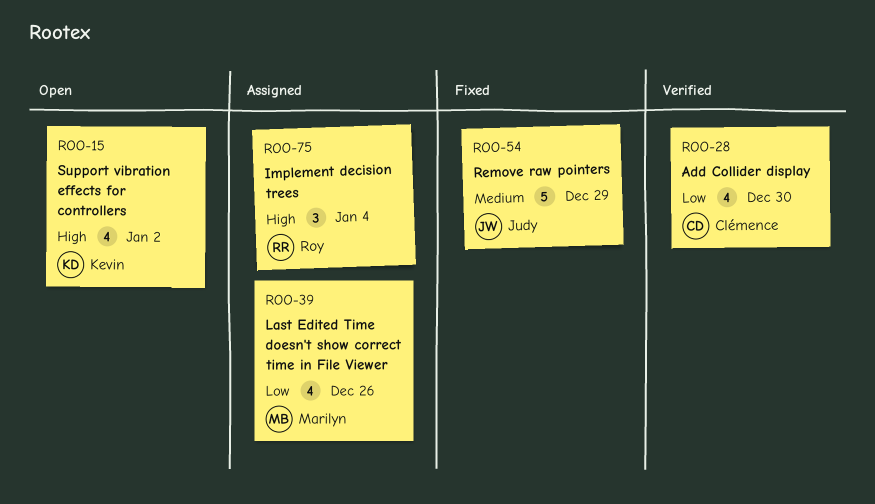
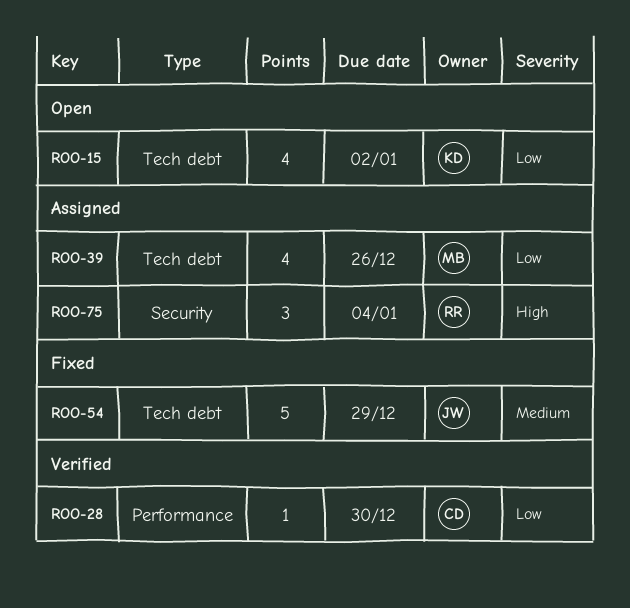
ROO-15, priority: High -> Low
ROO-28, estimate: 4 -> 1

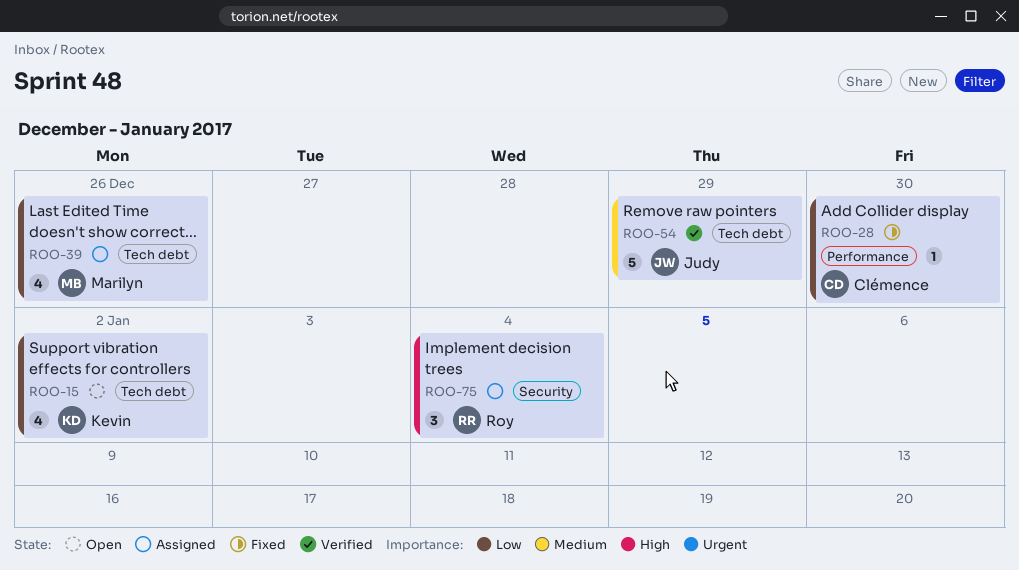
ROO-28, status: Verified -> Fixed
ROO-54, status: Fixed -> Verified

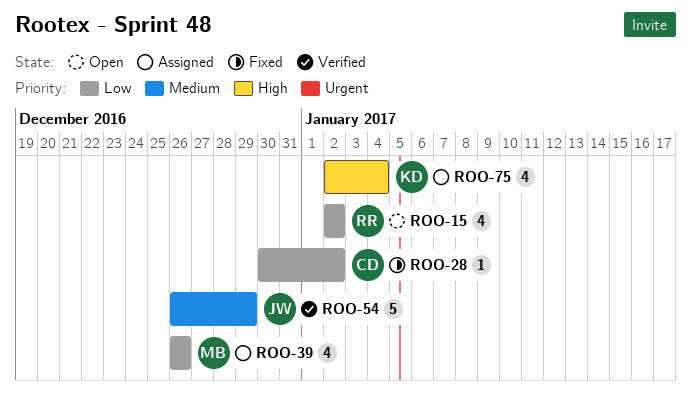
ROO-15, owner: Kevin -> Roy
ROO-28, due: Dec 30 -> Jan 2
ROO-75, owner: Roy -> Kevin
ROO-75, estimate: 3 -> 4

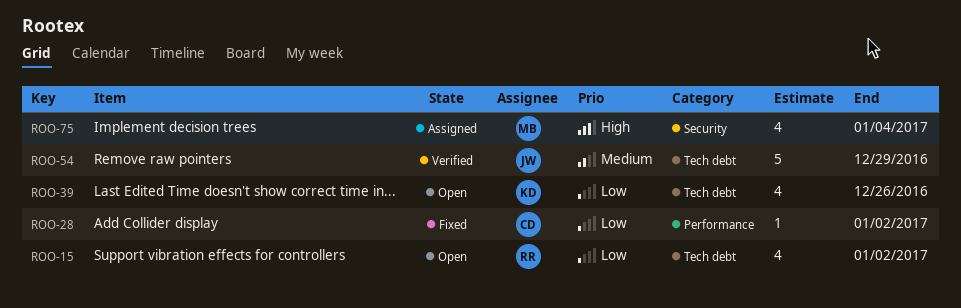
ROO-39, status: Assigned -> Open
ROO-39, owner: MB -> KD
ROO-75, owner: KD -> MB

